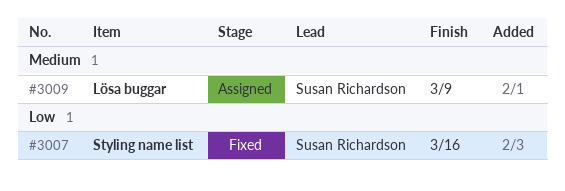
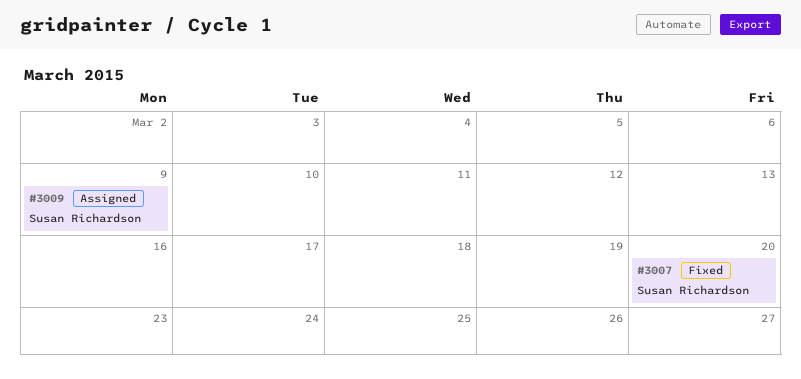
#3007, due: Mar 16 -> Mar 20

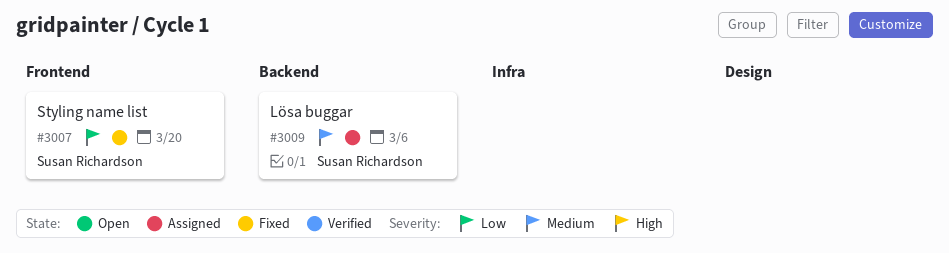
#3009, due: Mar 9 -> Mar 6

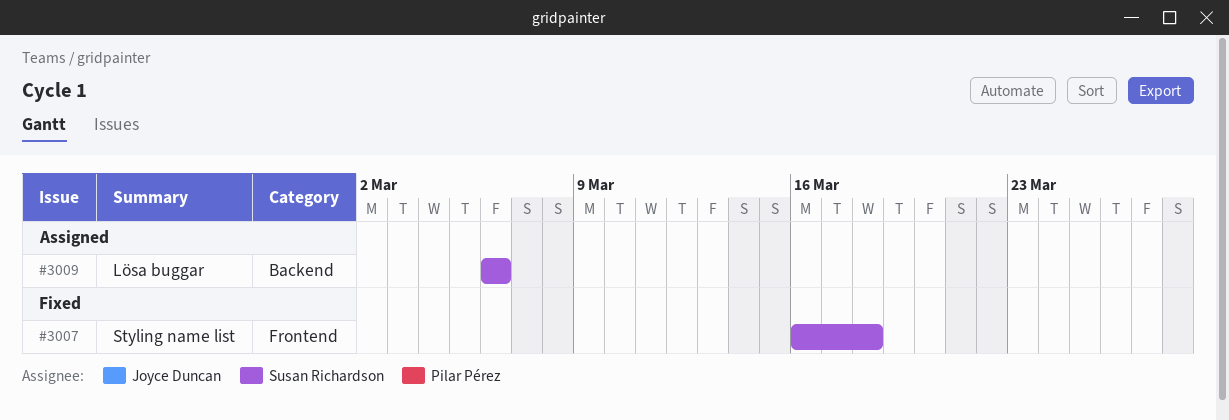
#3007, due: Mar 20 -> Mar 18

